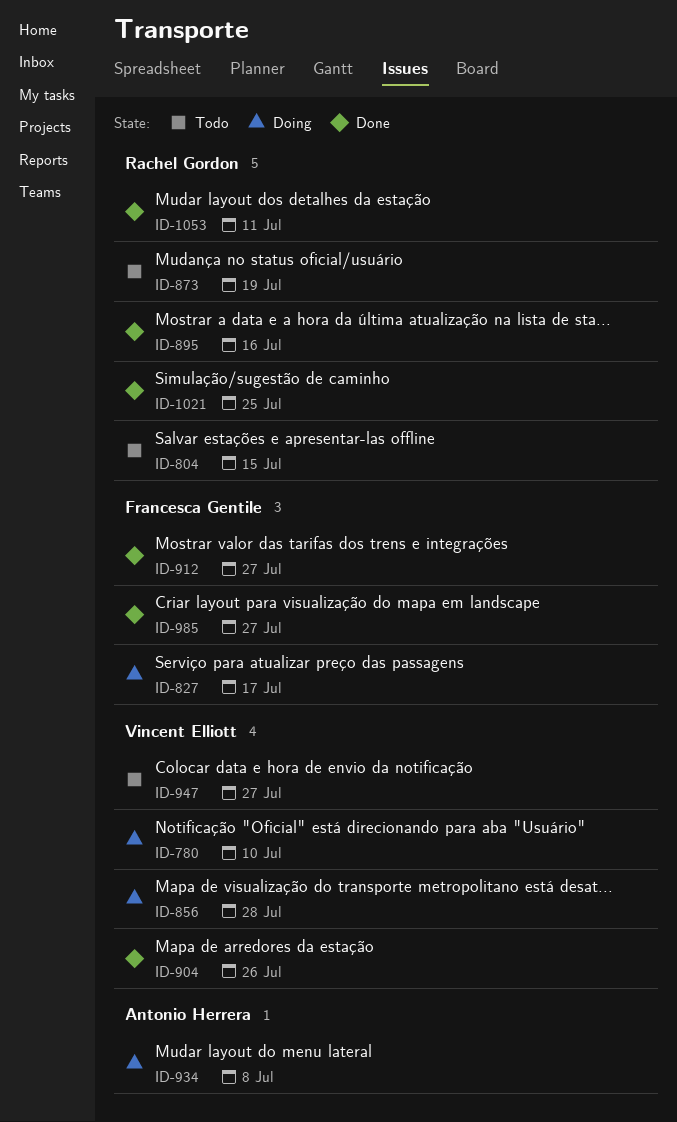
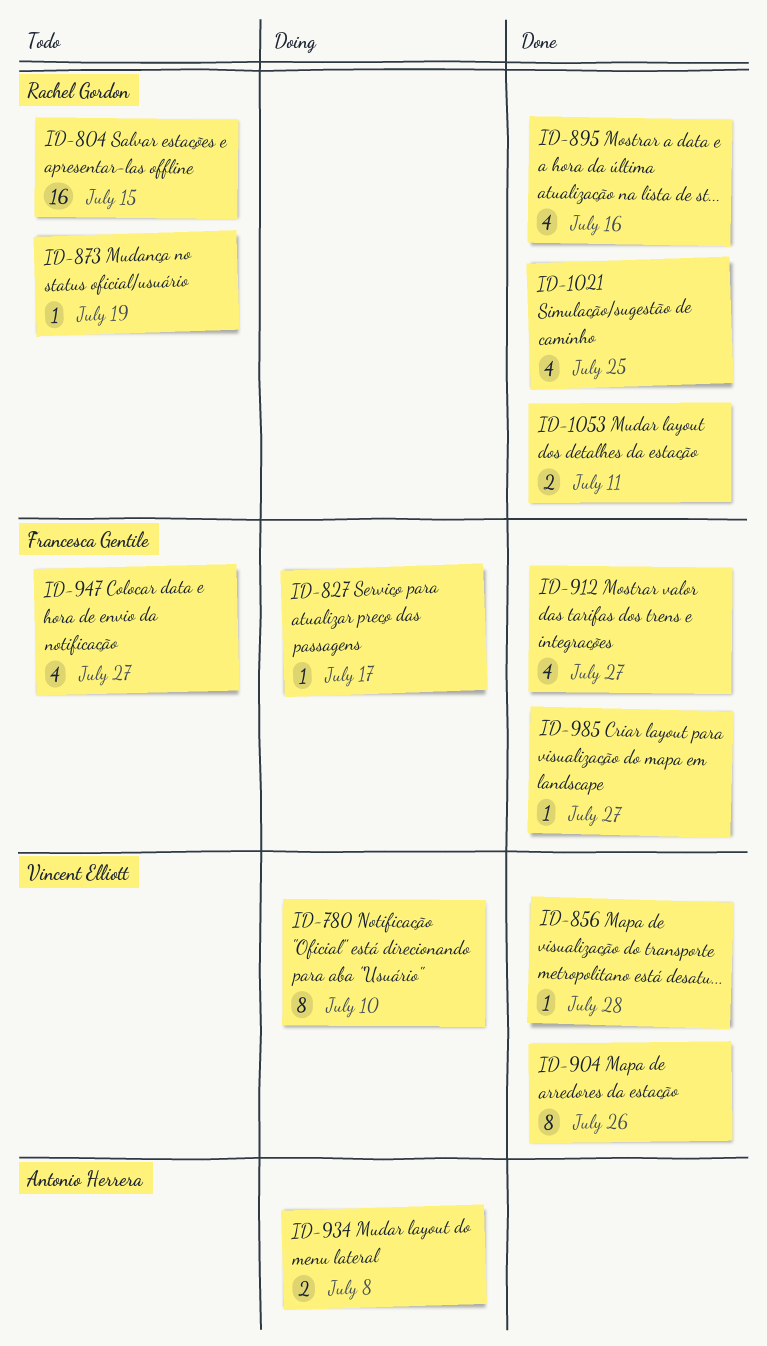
ID-856, status: Doing -> Done
ID-947, owner: Vincent Elliott -> Francesca Gentile

